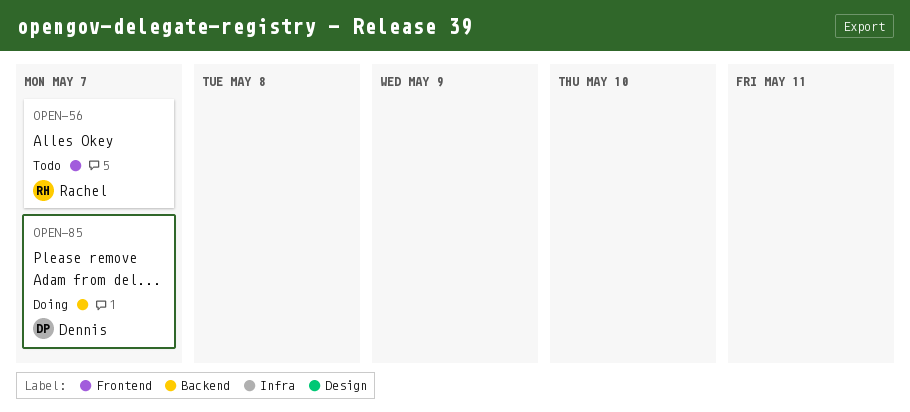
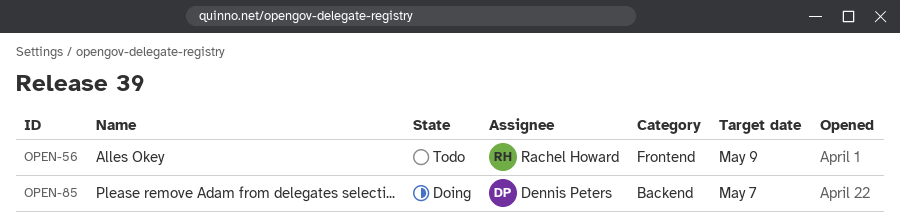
OPEN-56, due: May 7 -> May 9

